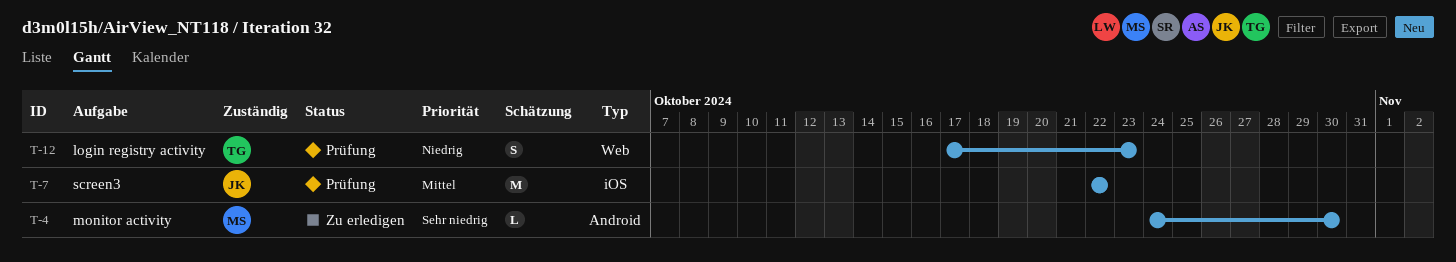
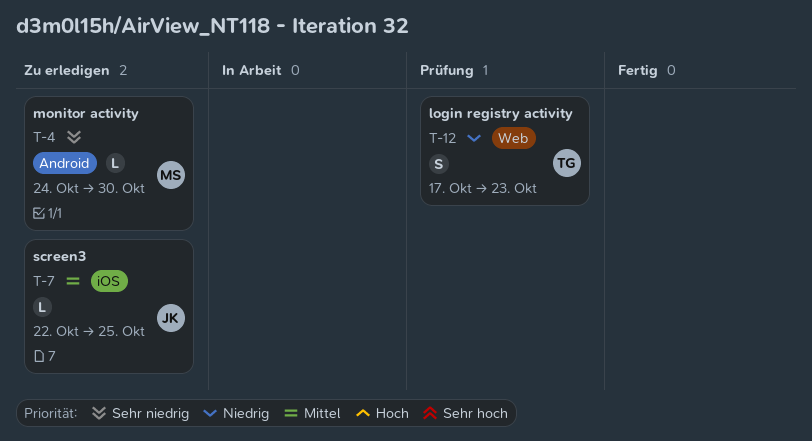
T-7, status: Prüfung -> Zu erledigen
T-7, estimate: M -> L
T-7, due: Oct 22 -> Oct 25

